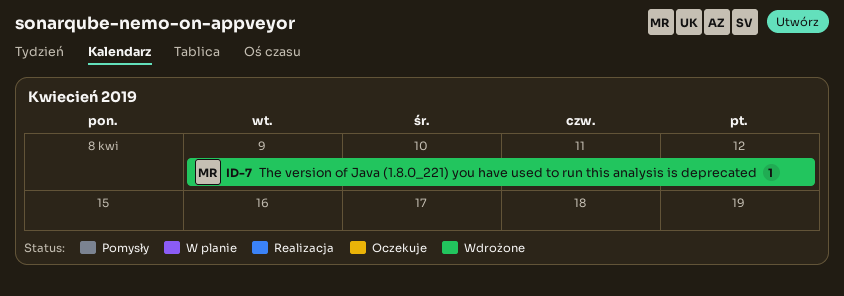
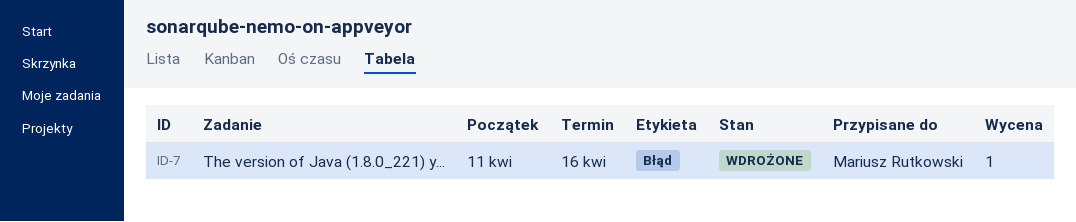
ID-7, start: Apr 9 -> Apr 11
ID-7, due: Apr 12 -> Apr 16

